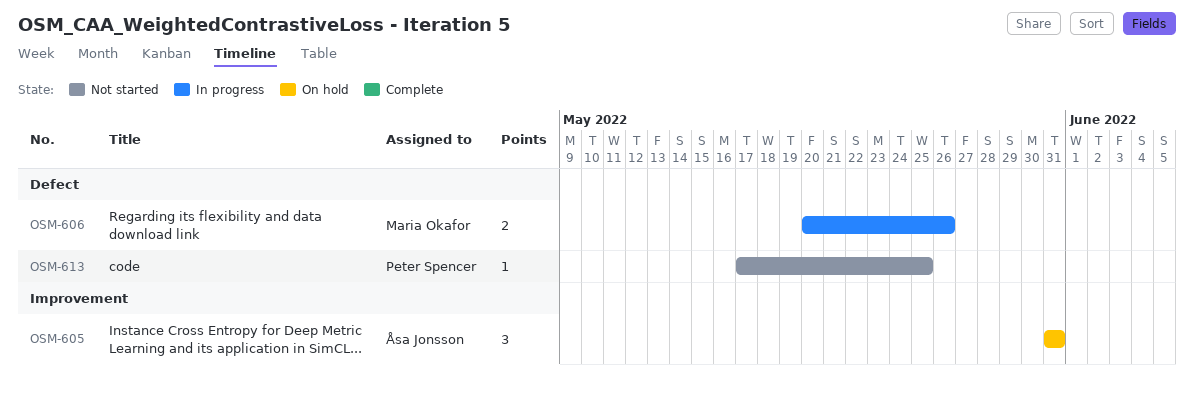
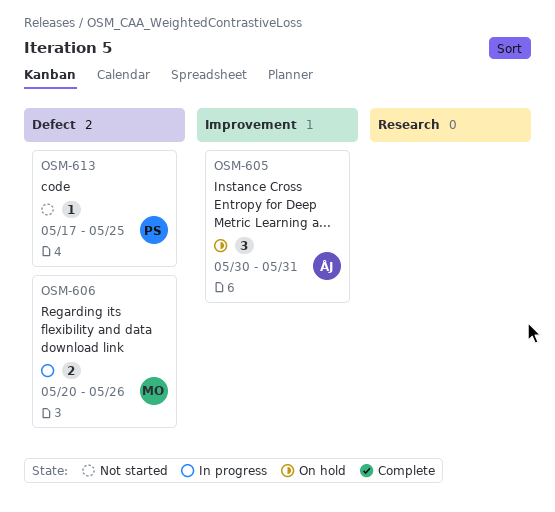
OSM-605, start: May 31 -> May 30

